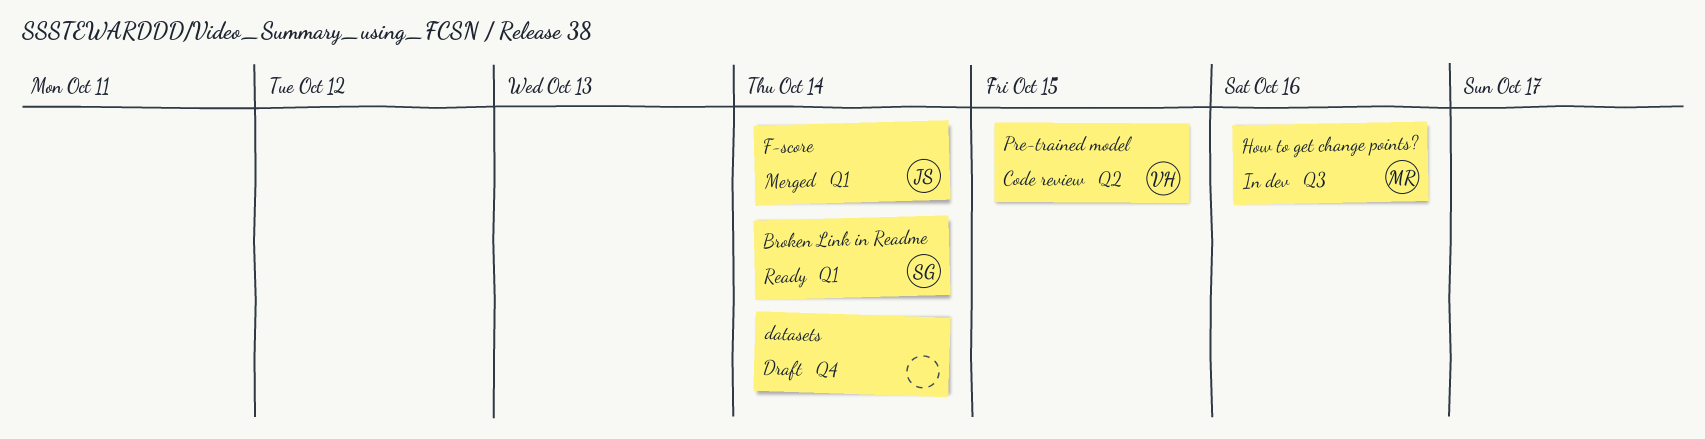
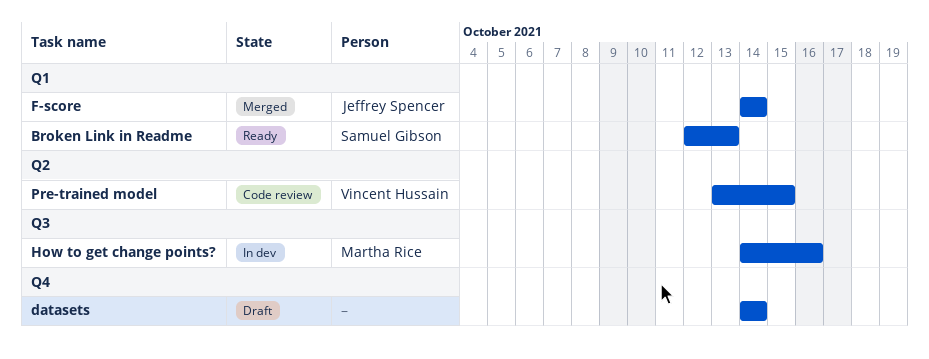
Broken Link in Readme, due: Oct 14 -> Oct 13

